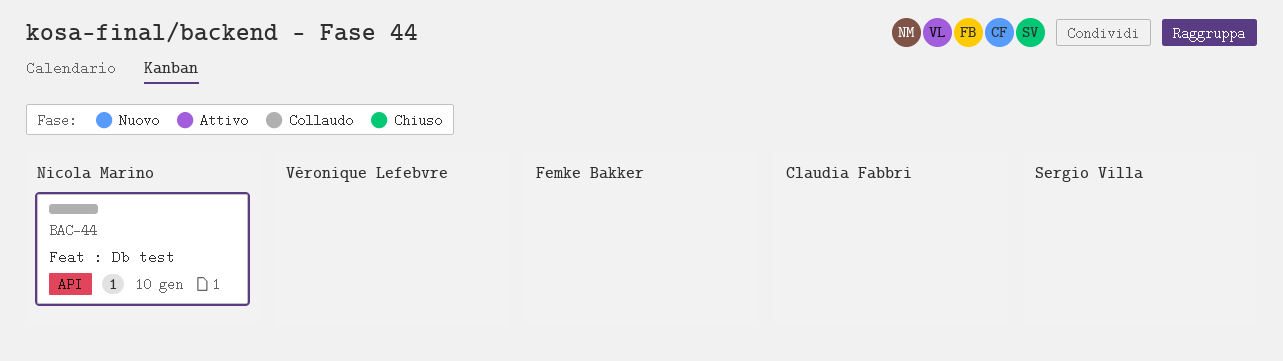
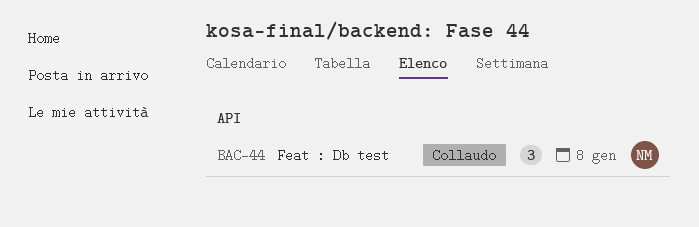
BAC-44, estimate: 1 -> 3
BAC-44, due: Jan 10 -> Jan 8

